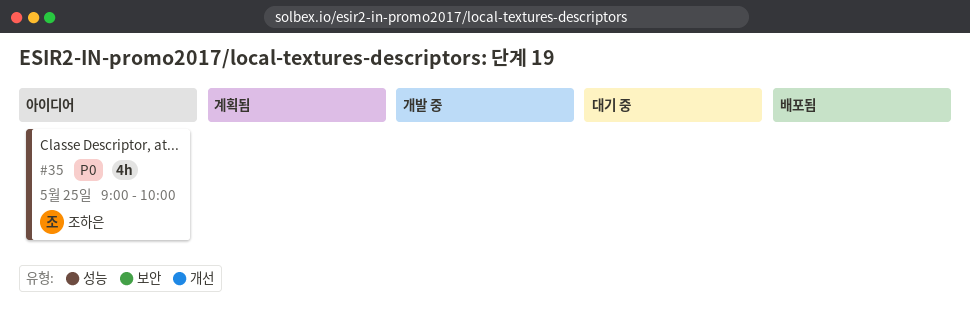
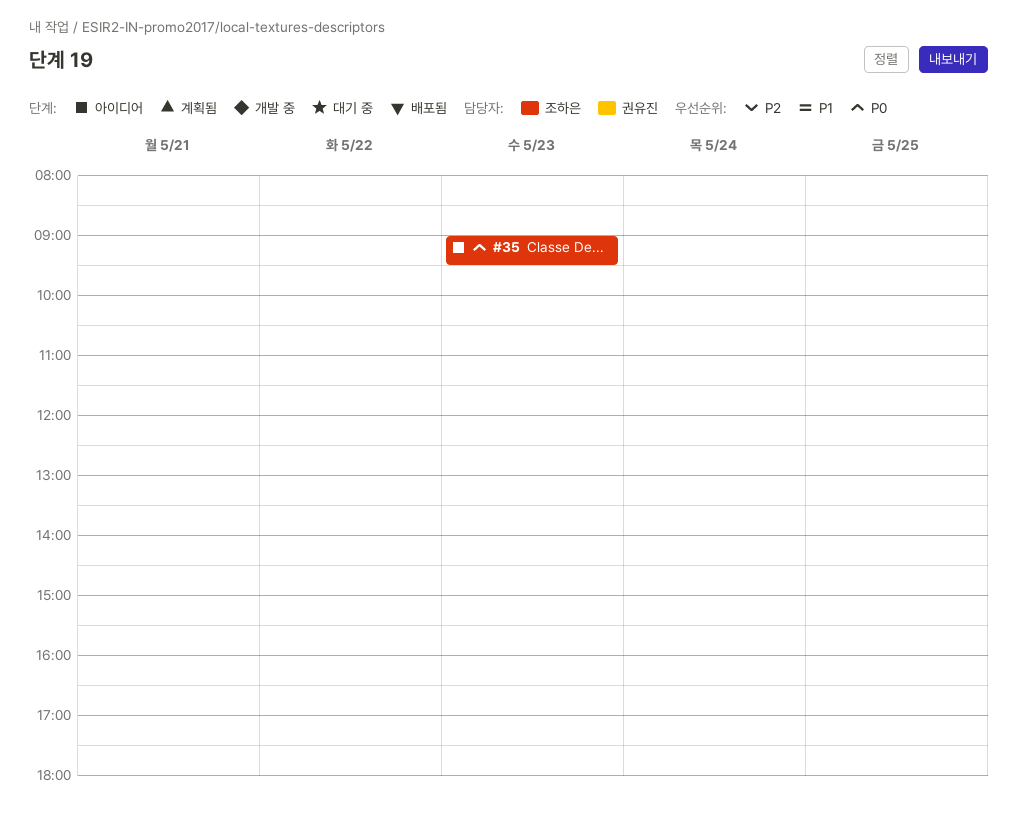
#35, day: May 25 -> May 23
#35, ends: 10:00 -> 09:30

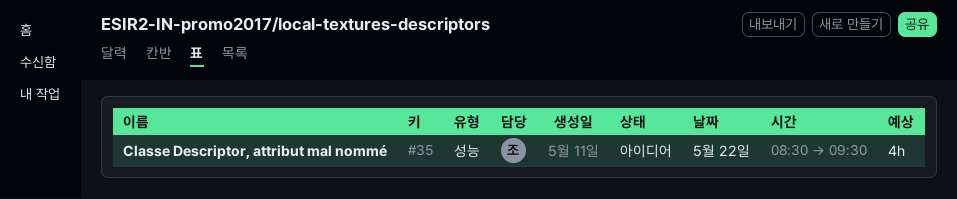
#35, day: May 23 -> May 22
#35, begins: 09:00 -> 08:30

